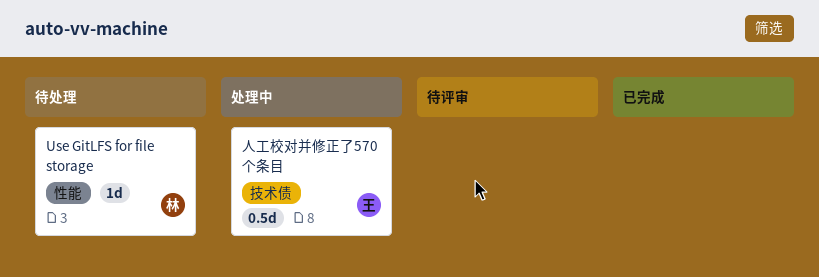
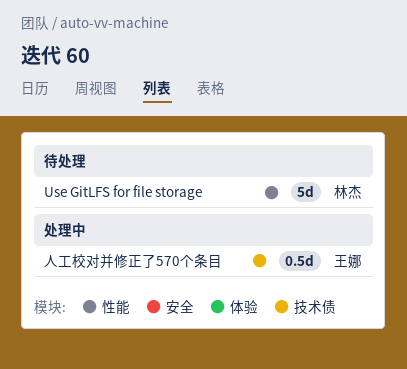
Use GitLFS for file storage, estimate: 1d -> 5d

